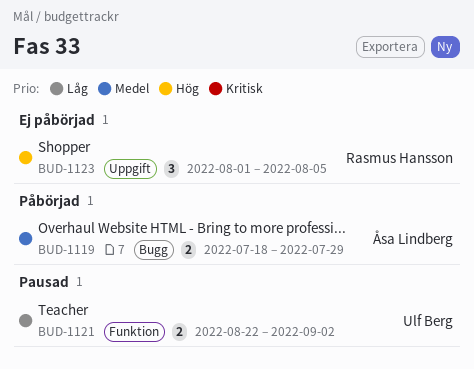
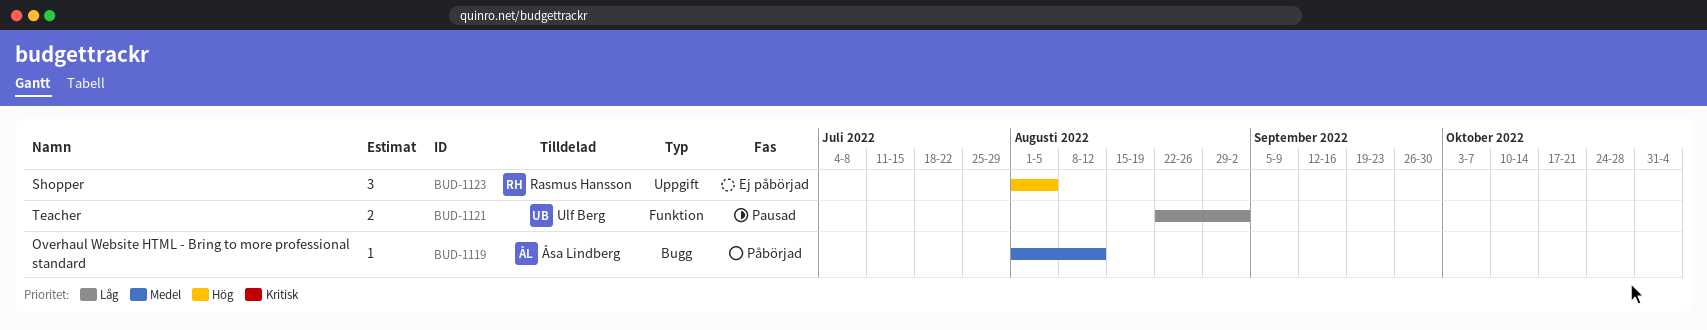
BUD-1119, estimate: 2 -> 1
BUD-1119, start: Jul 18 -> Aug 1
BUD-1119, due: Jul 29 -> Aug 12

